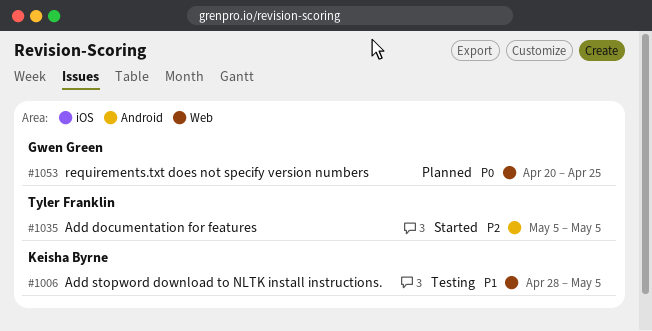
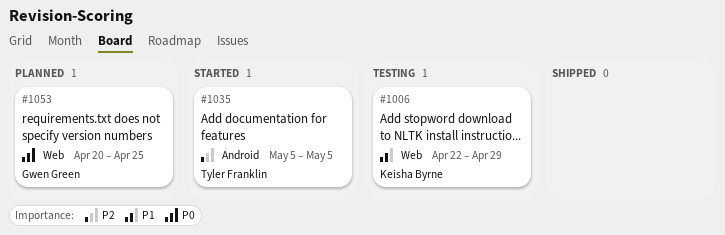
#1006, start: Apr 28 -> Apr 22
#1006, due: May 5 -> Apr 29

